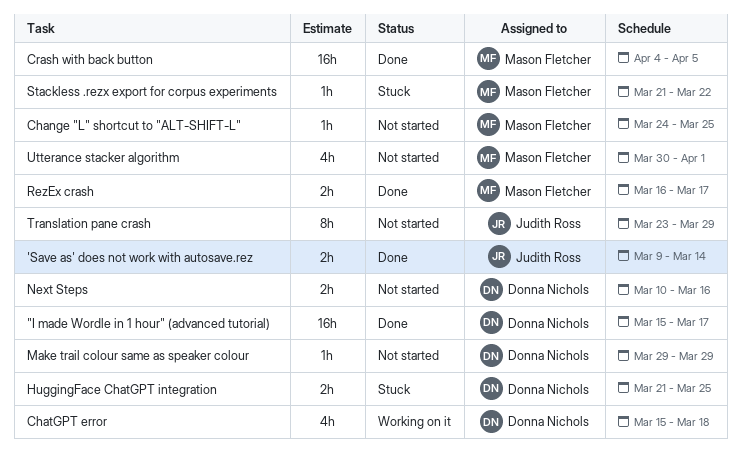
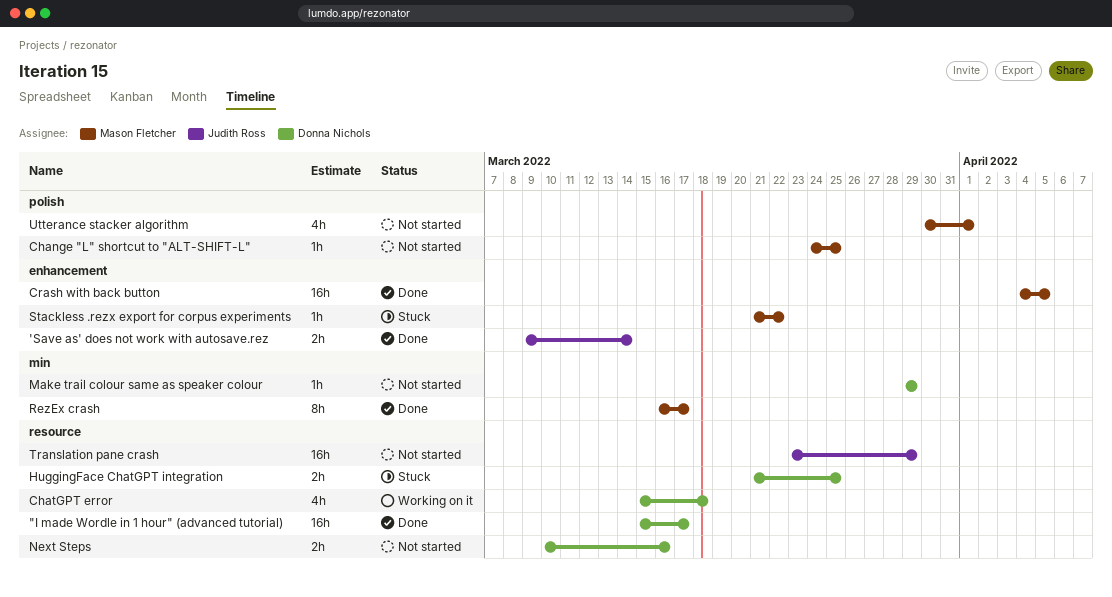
RezEx crash, estimate: 2h -> 8h
Translation pane crash, estimate: 8h -> 16h

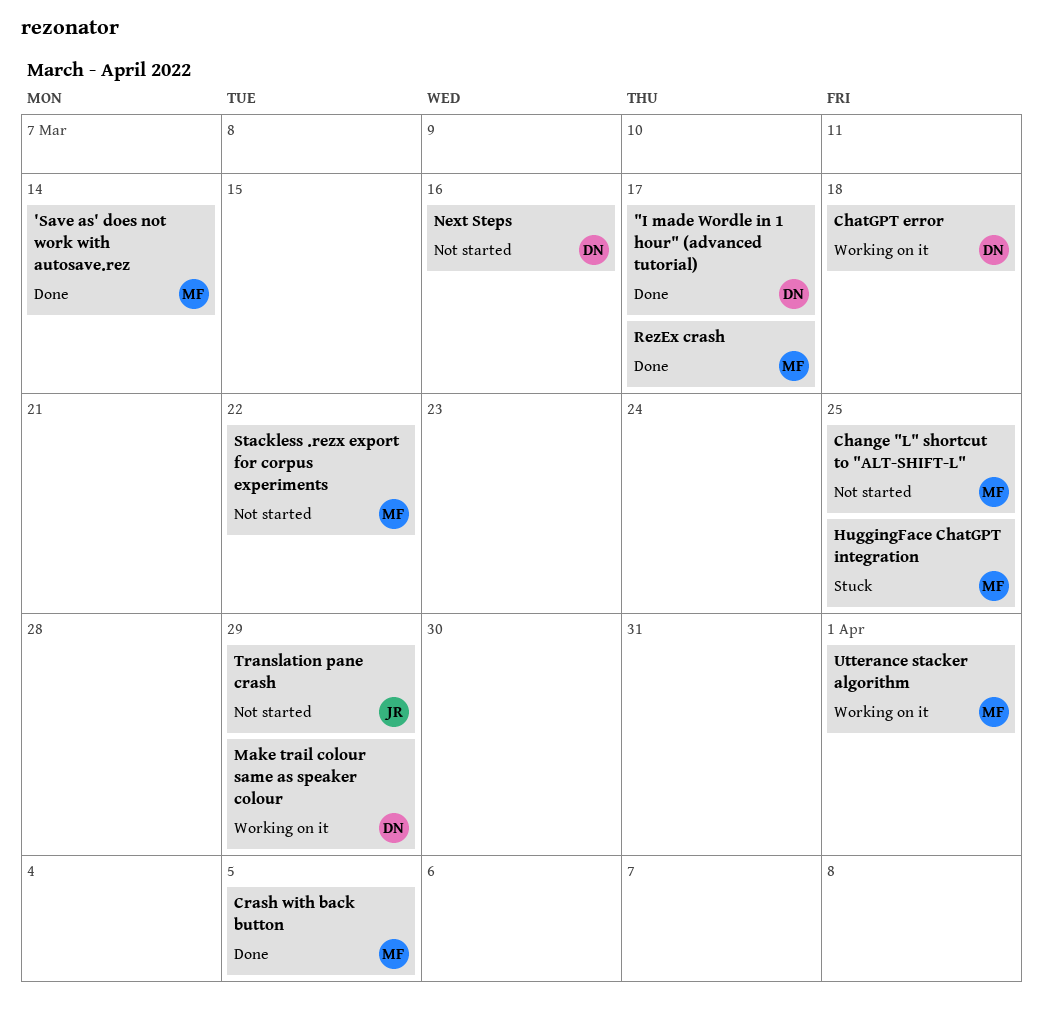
'Save as' does not work with autosave.rez, owner: Judith Ross -> Mason Fletcher
HuggingFace ChatGPT integration, owner: Donna Nichols -> Mason Fletcher
Make trail colour same as speaker colour, status: Not started -> Working on it
Stackless .rezx export for corpus experiments, status: Stuck -> Not started
Utterance stacker algorithm, status: Not started -> Working on it

